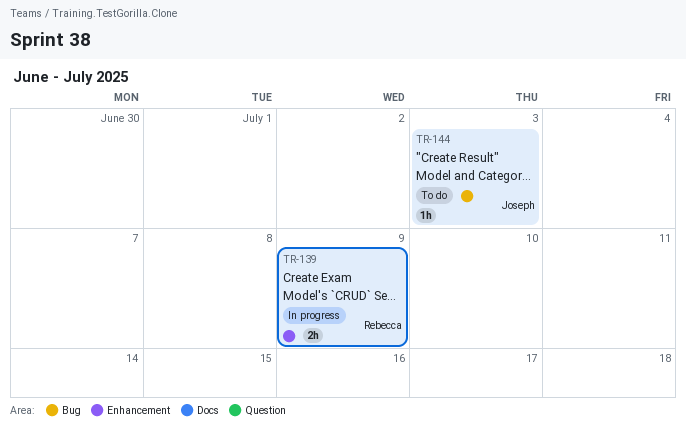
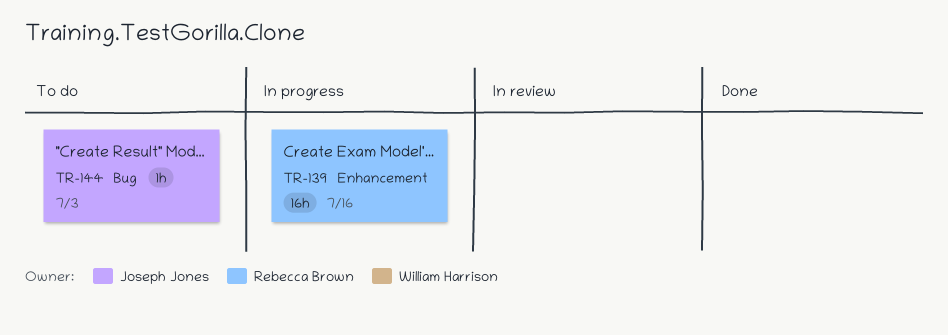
TR-139, estimate: 2h -> 16h
TR-139, due: Jul 9 -> Jul 16

